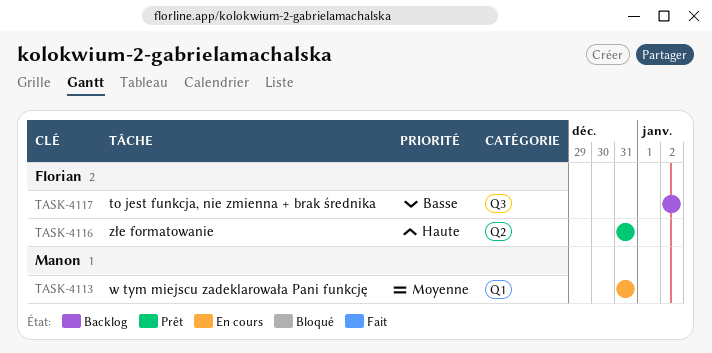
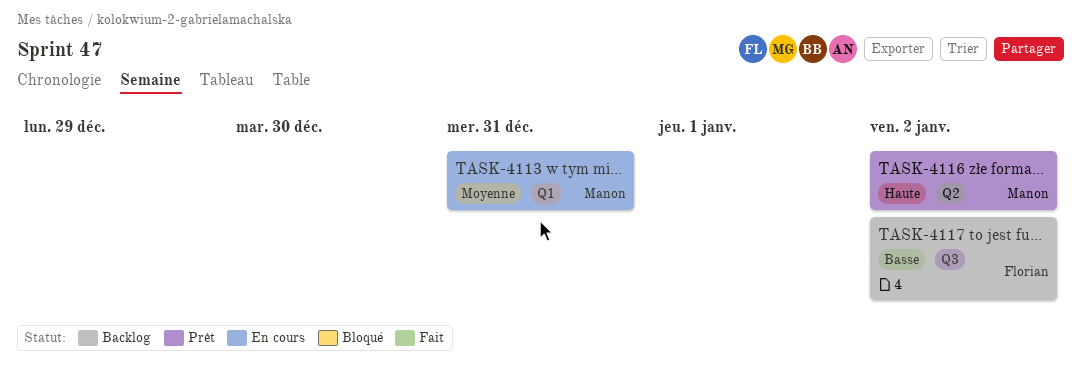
TASK-4116, owner: Florian -> Manon
TASK-4116, due: Dec 31 -> Jan 2

